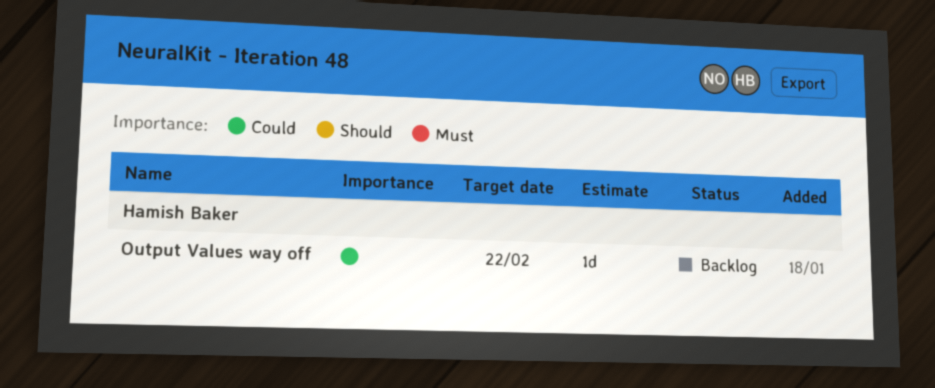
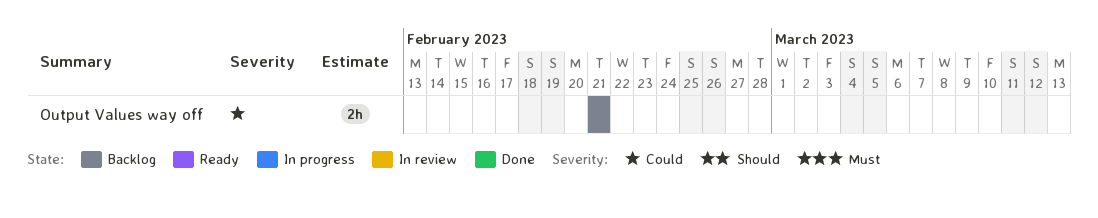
Output Values way off, estimate: 1d -> 2h
Output Values way off, due: Feb 22 -> Feb 21

